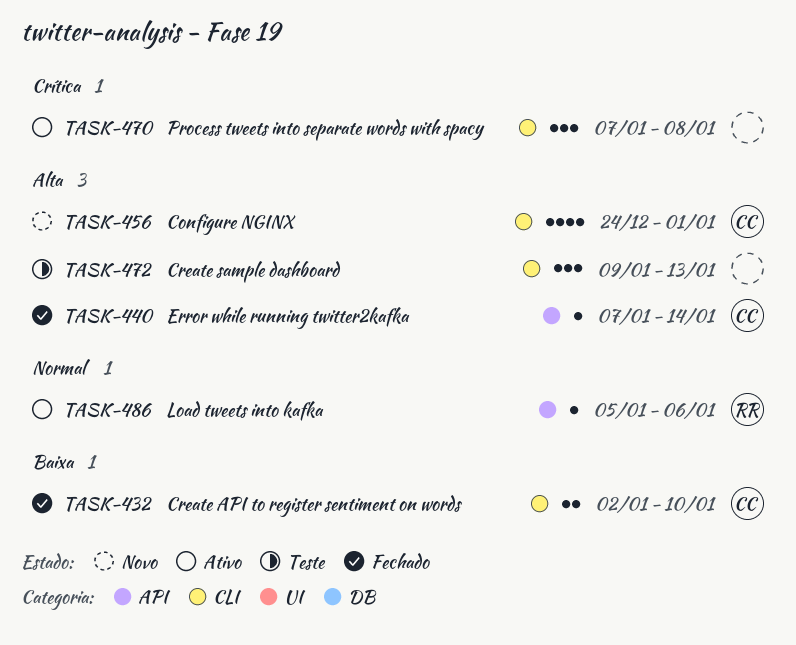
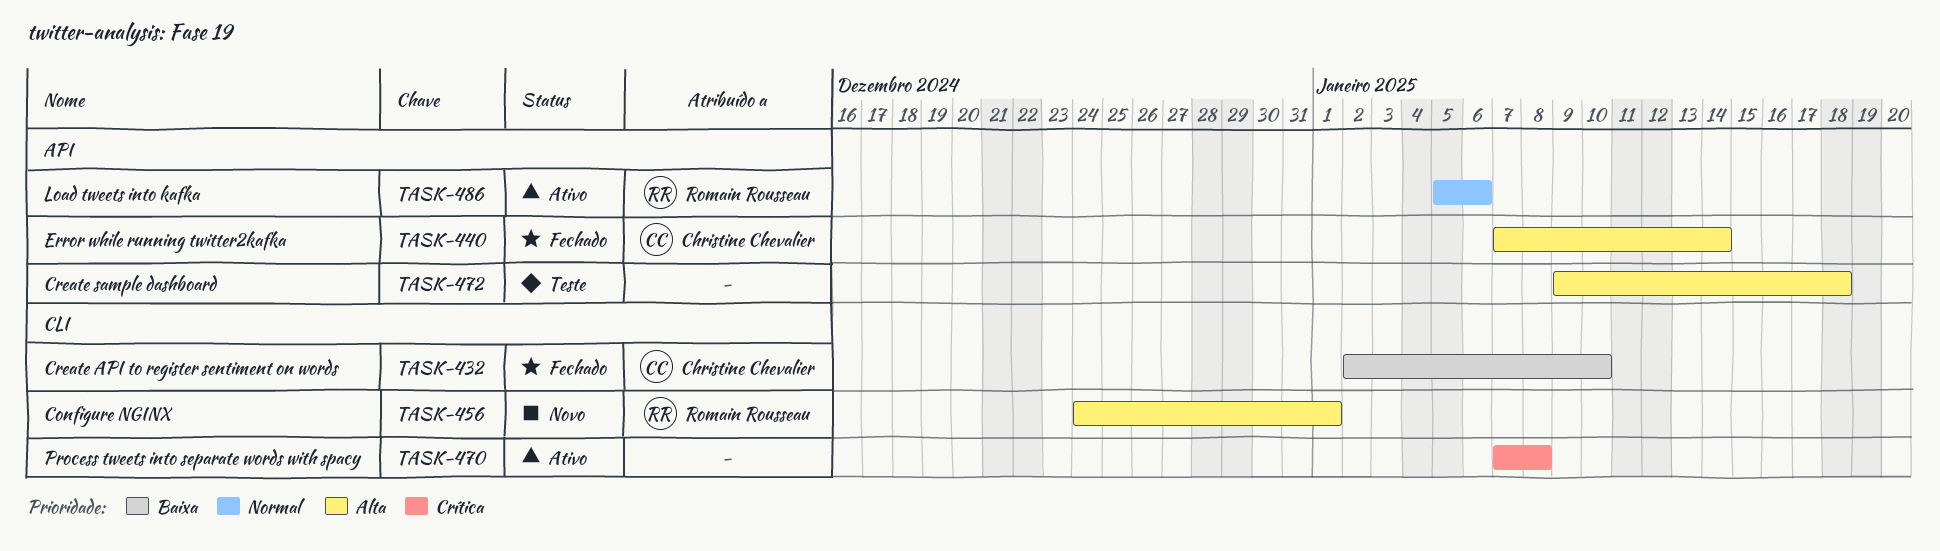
TASK-456, owner: Christine Chevalier -> Romain Rousseau
TASK-472, label: CLI -> API
TASK-472, due: Jan 13 -> Jan 18

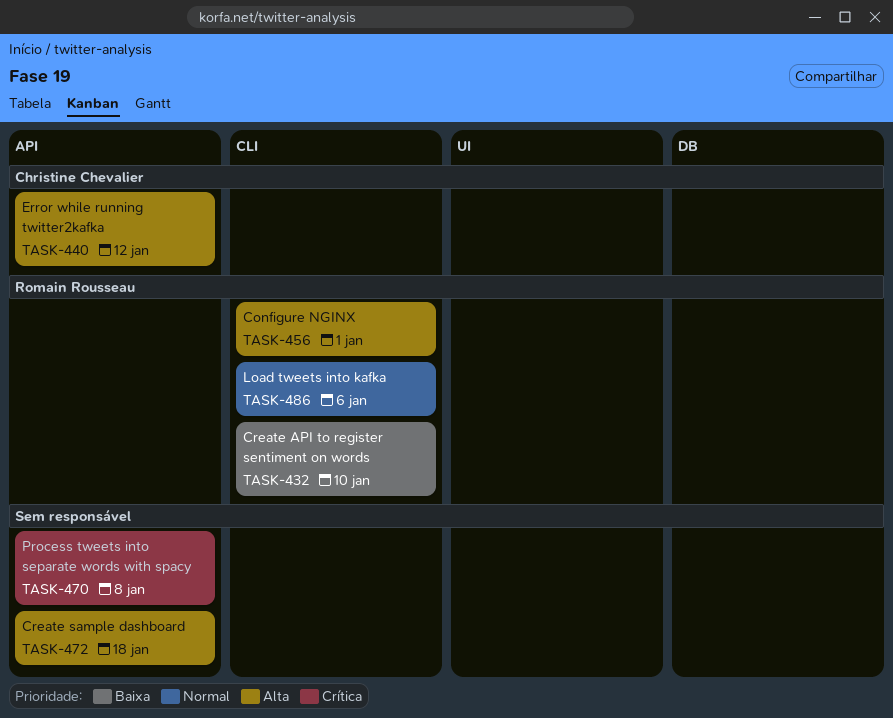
TASK-432, owner: Christine Chevalier -> Romain Rousseau
TASK-440, due: Jan 14 -> Jan 12
TASK-470, label: CLI -> API
TASK-486, label: API -> CLI

